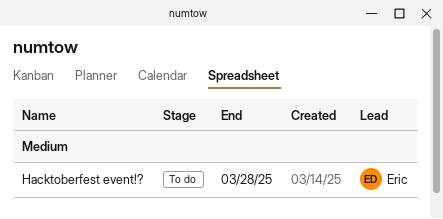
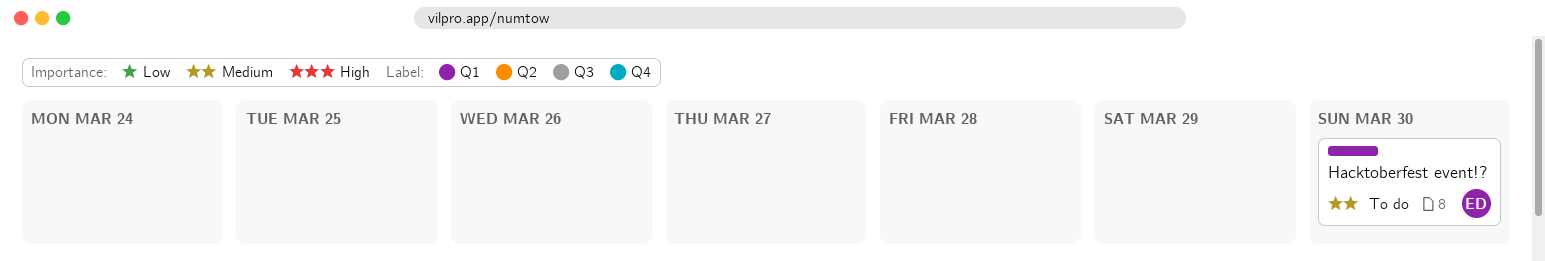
Hacktoberfest event!?, due: Mar 28 -> Mar 30

